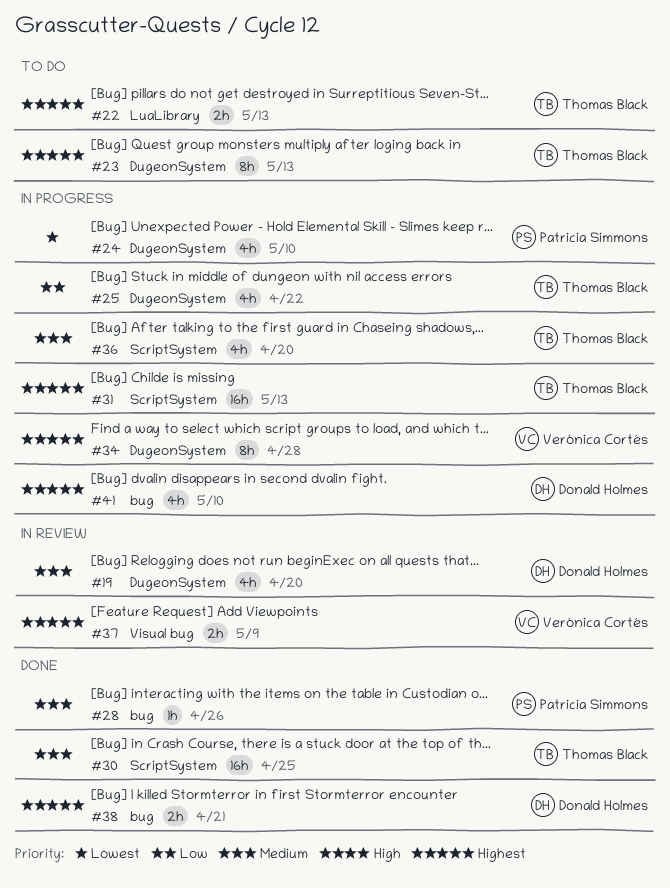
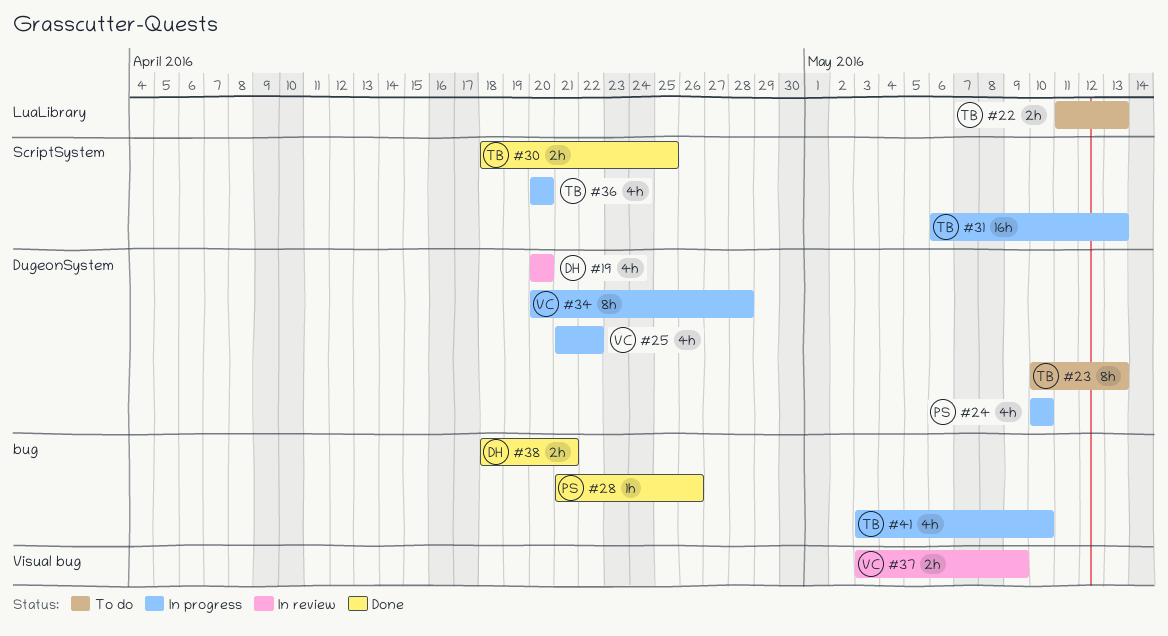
#25, owner: Thomas Black -> Verónica Cortés
#30, estimate: 16h -> 2h
#41, owner: Donald Holmes -> Thomas Black

